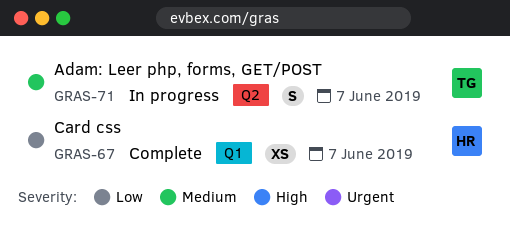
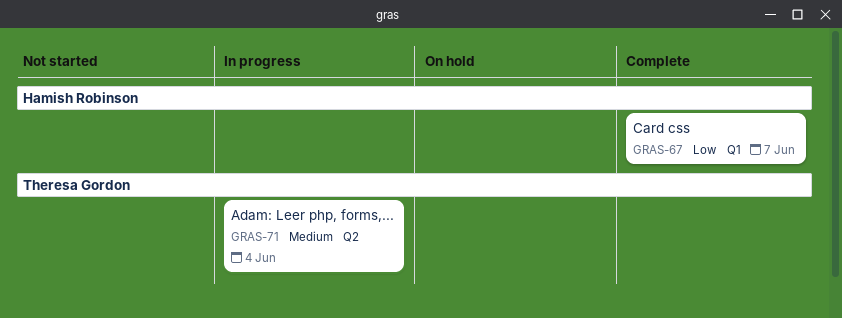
GRAS-71, due: Jun 7 -> Jun 4

